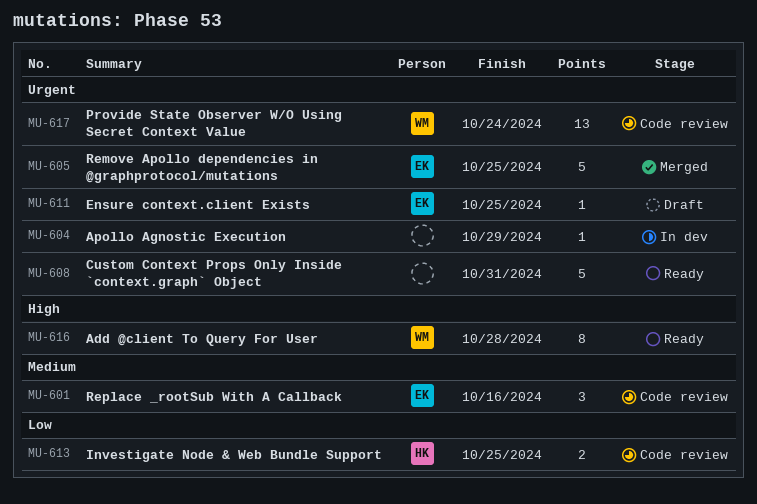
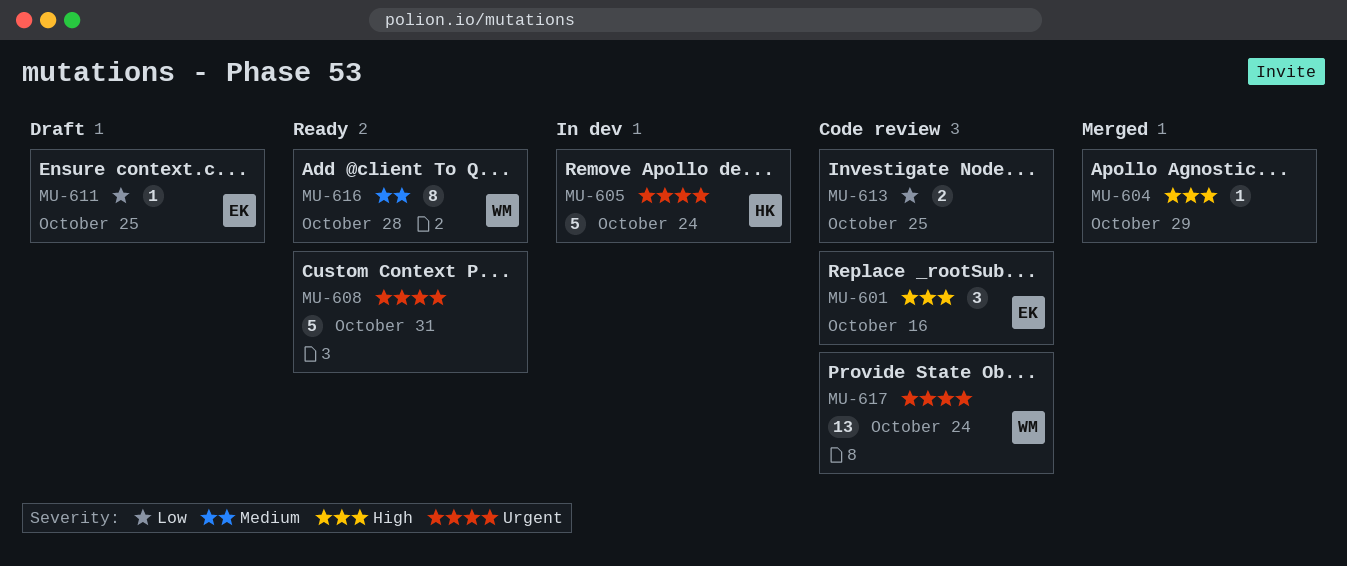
MU-601, priority: Medium -> High
MU-604, status: In dev -> Merged
MU-604, priority: Urgent -> High
MU-605, status: Merged -> In dev
MU-605, owner: EK -> HK
MU-605, due: Oct 25 -> Oct 24
MU-611, priority: Urgent -> Low
MU-613, owner: HK -> none
MU-616, priority: High -> Medium

